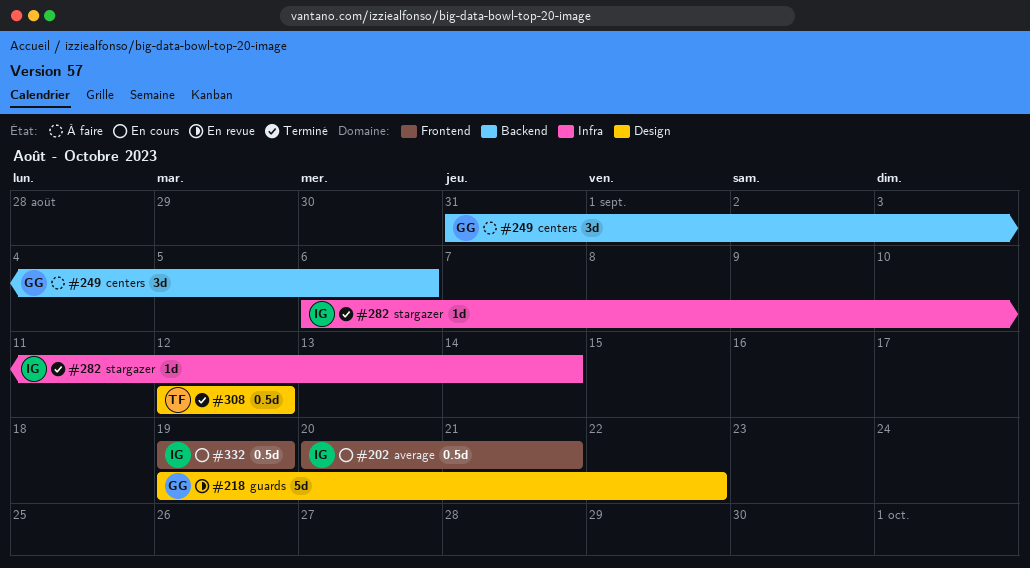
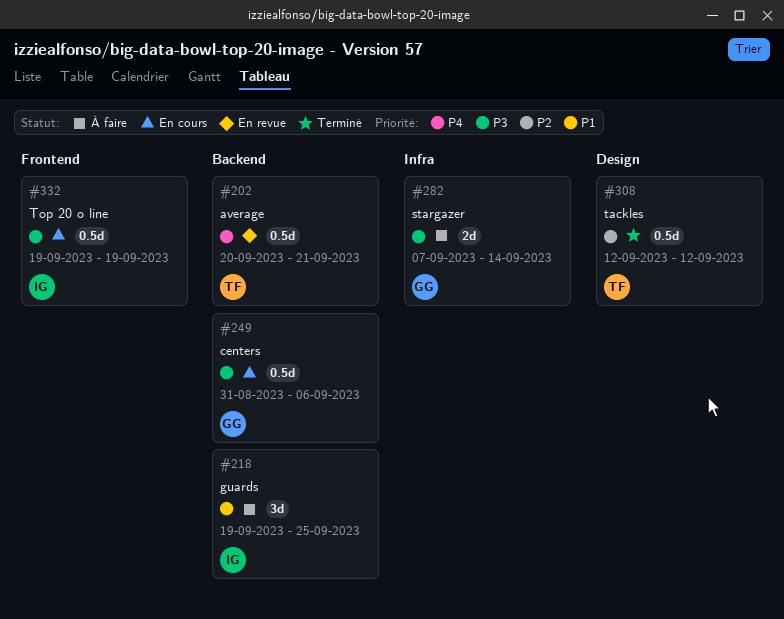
#202, status: En cours -> En revue
#202, owner: IG -> TF
#202, label: Frontend -> Backend
#218, status: En revue -> À faire
#218, owner: GG -> IG
#218, label: Design -> Backend
#218, estimate: 5d -> 3d
#218, due: Sep 22 -> Sep 25
#249, status: À faire -> En cours
#249, estimate: 3d -> 0.5d
#282, status: Terminé -> À faire
#282, owner: IG -> GG
#282, estimate: 1d -> 2d
#282, start: Sep 6 -> Sep 7

